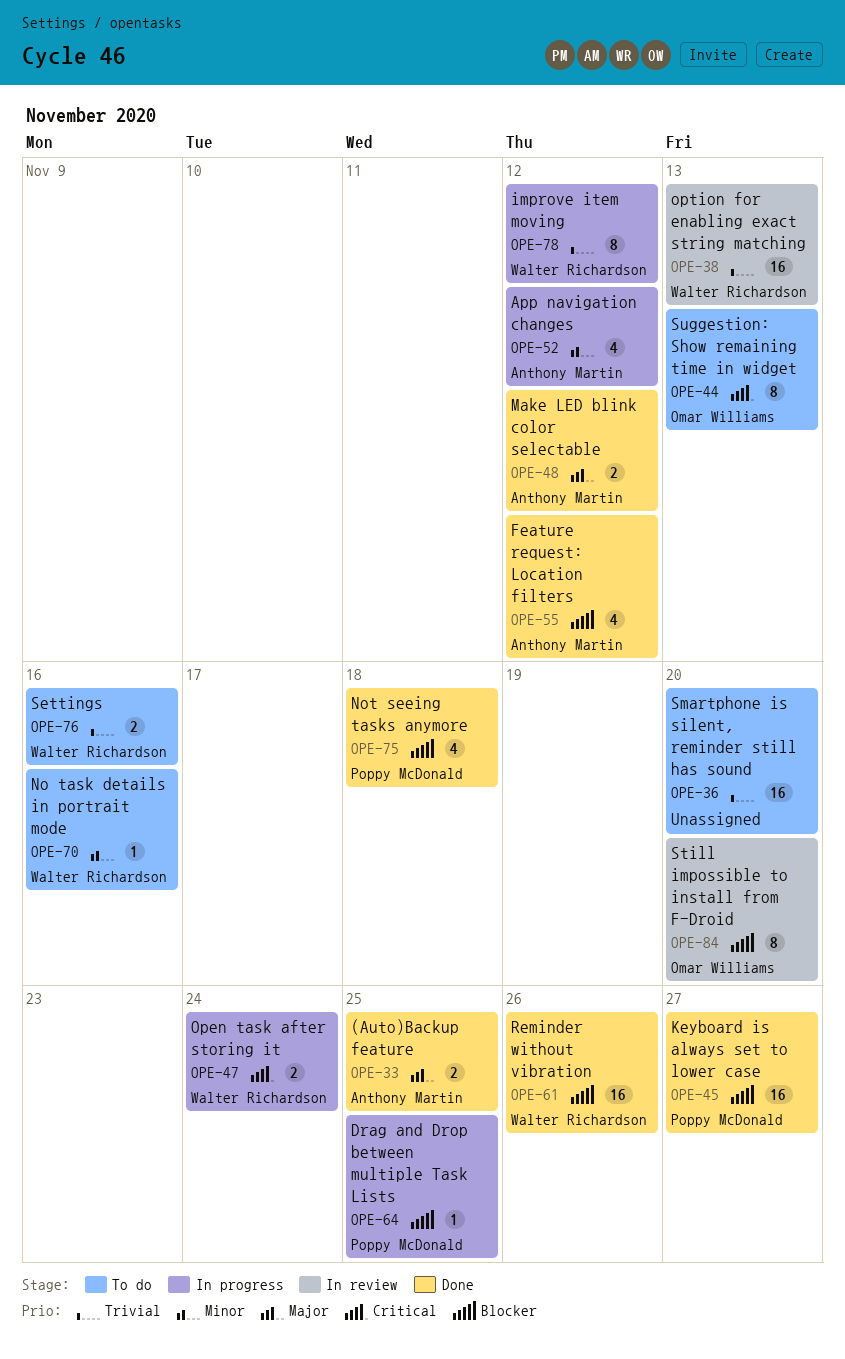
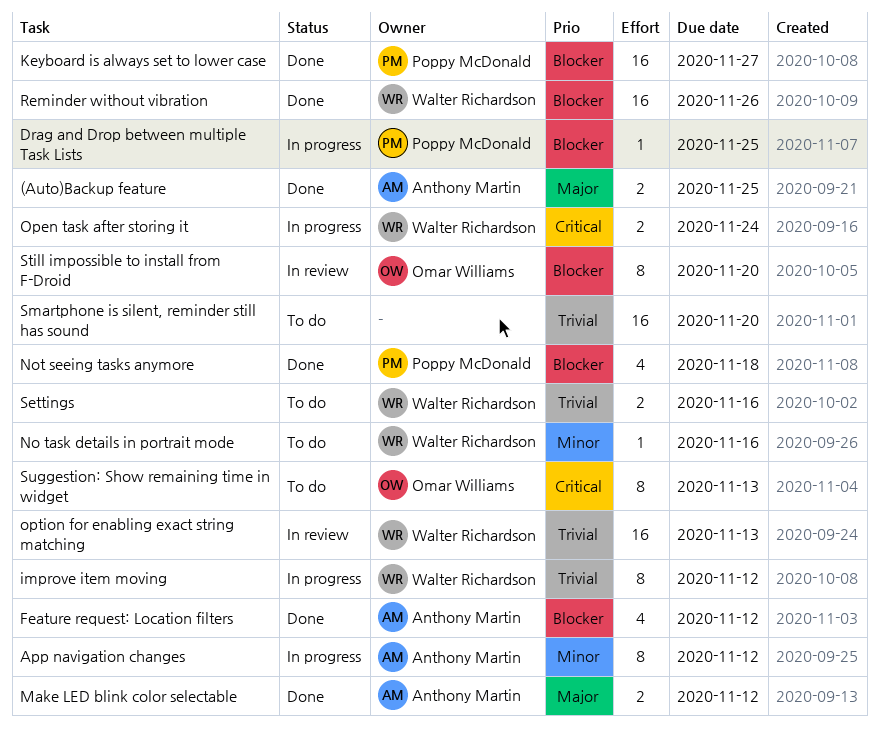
App navigation changes, estimate: 4 -> 8

